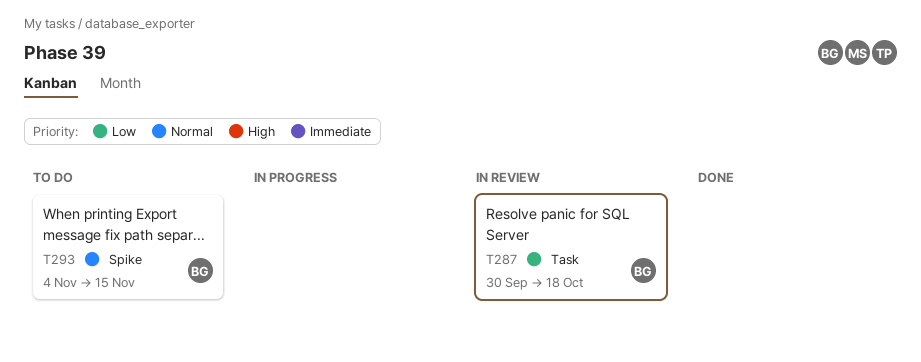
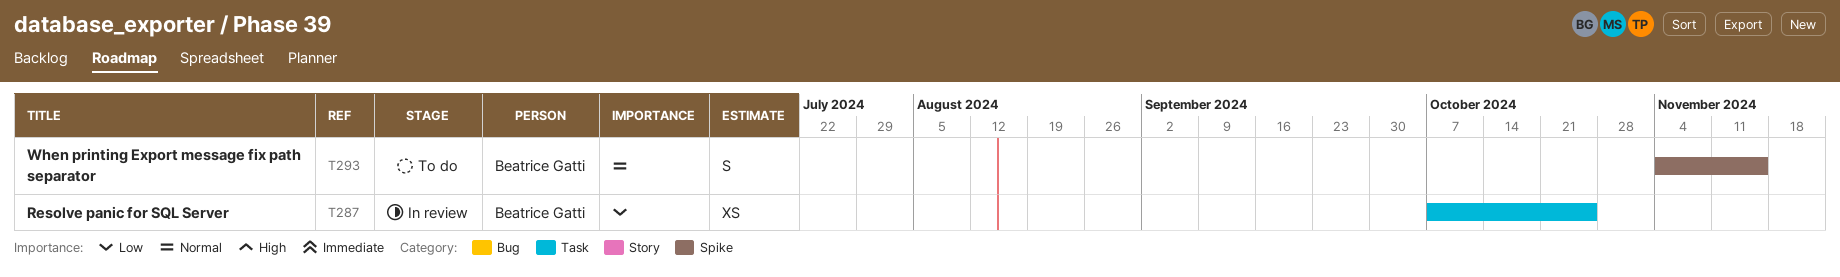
T287, start: Sep 30 -> Oct 7
T287, due: Oct 18 -> Oct 25

